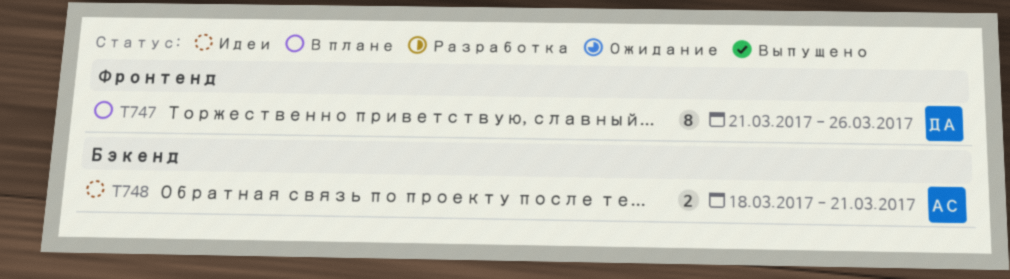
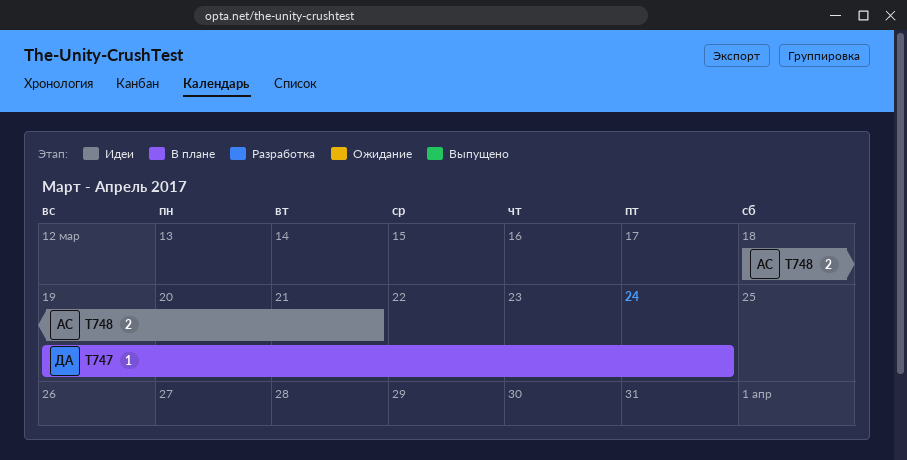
T747, estimate: 8 -> 1
T747, start: Mar 21 -> Mar 19
T747, due: Mar 26 -> Mar 24

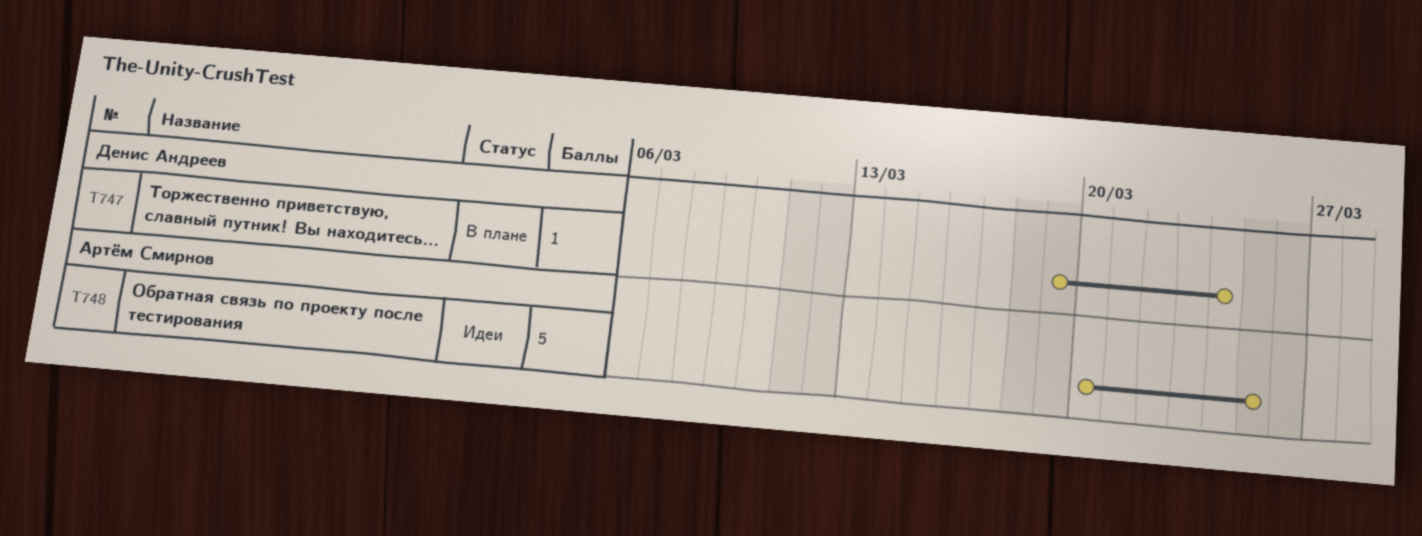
T748, estimate: 2 -> 5
T748, start: Mar 18 -> Mar 20
T748, due: Mar 21 -> Mar 25

